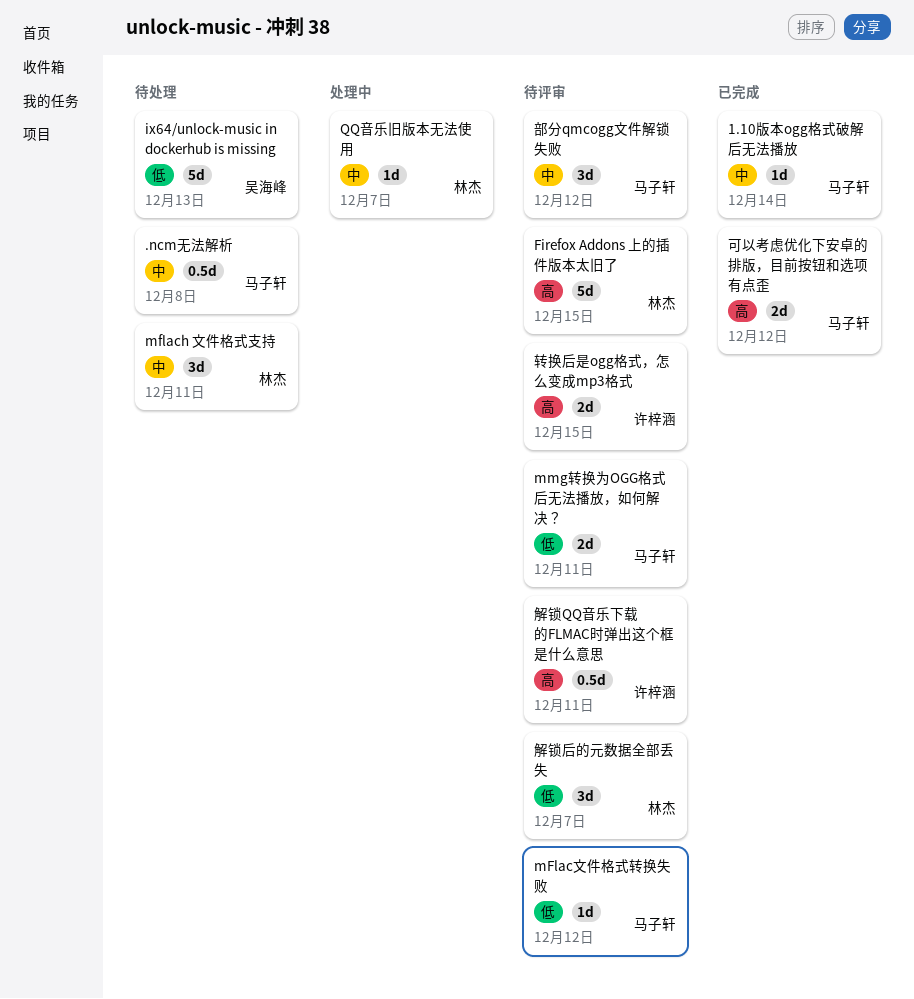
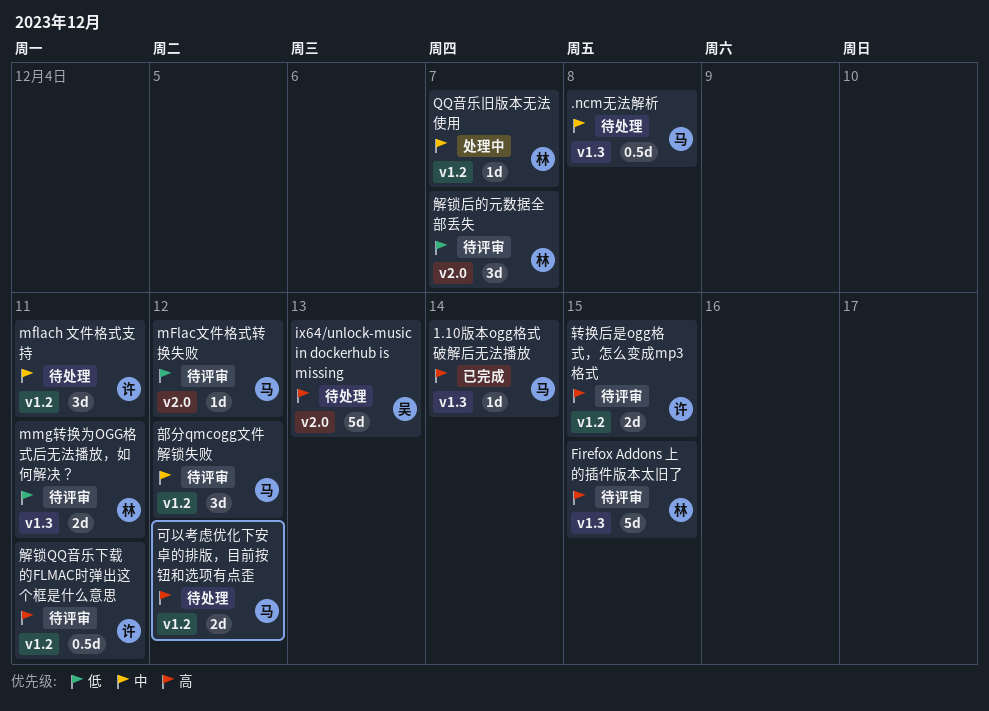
1.10版本ogg格式破解后无法播放, priority: 中 -> 高
ix64/unlock-music in dockerhub is missing, priority: 低 -> 高
mflach 文件格式支持, owner: 林杰 -> 许梓涵
mmg转换为OGG格式后无法播放，如何解决？, owner: 马子轩 -> 林杰
可以考虑优化下安卓的排版，目前按钮和选项有点歪, status: 已完成 -> 待处理

